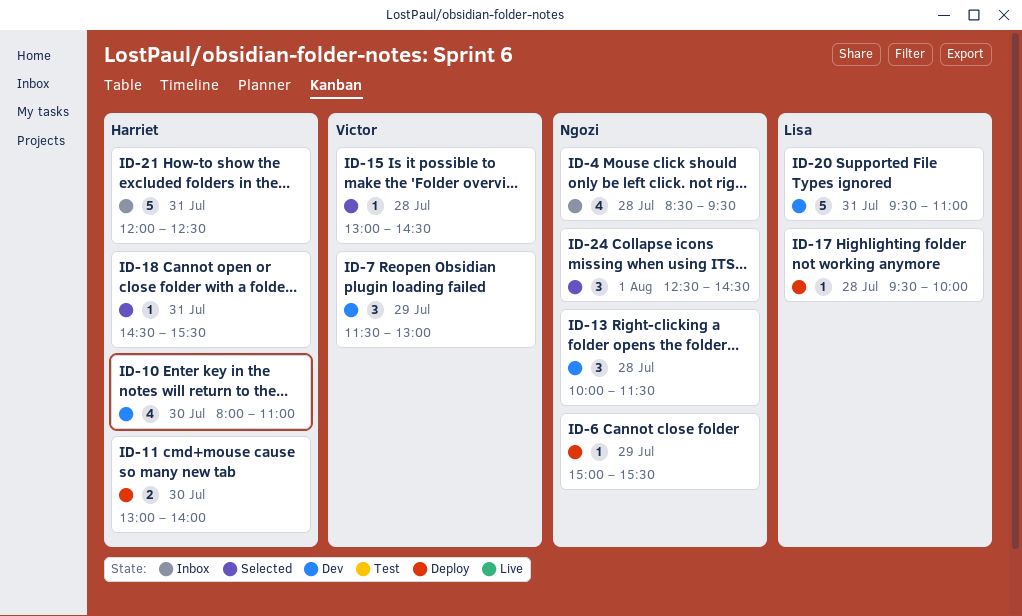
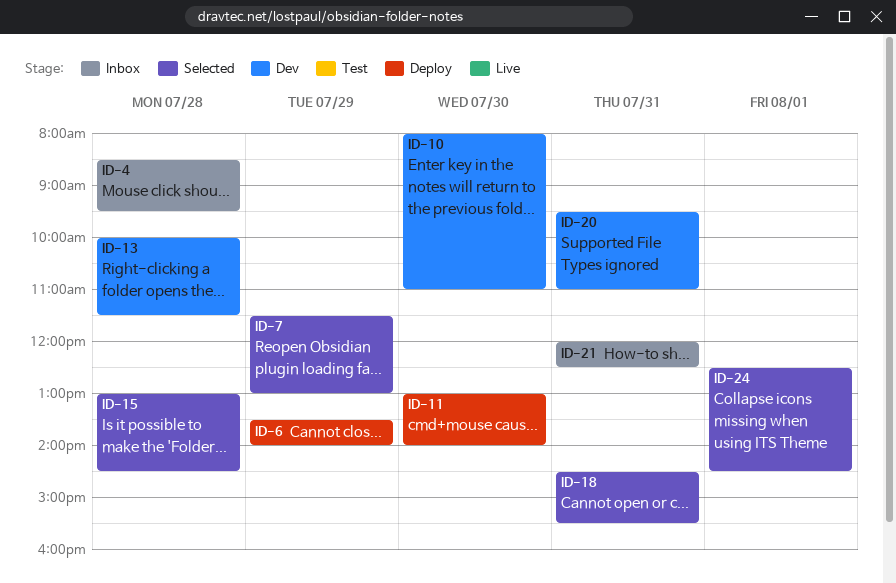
ID-6, begins: 15:00 -> 13:30
ID-6, ends: 15:30 -> 14:00
ID-7, status: Dev -> Selected
ID-17: present -> none

